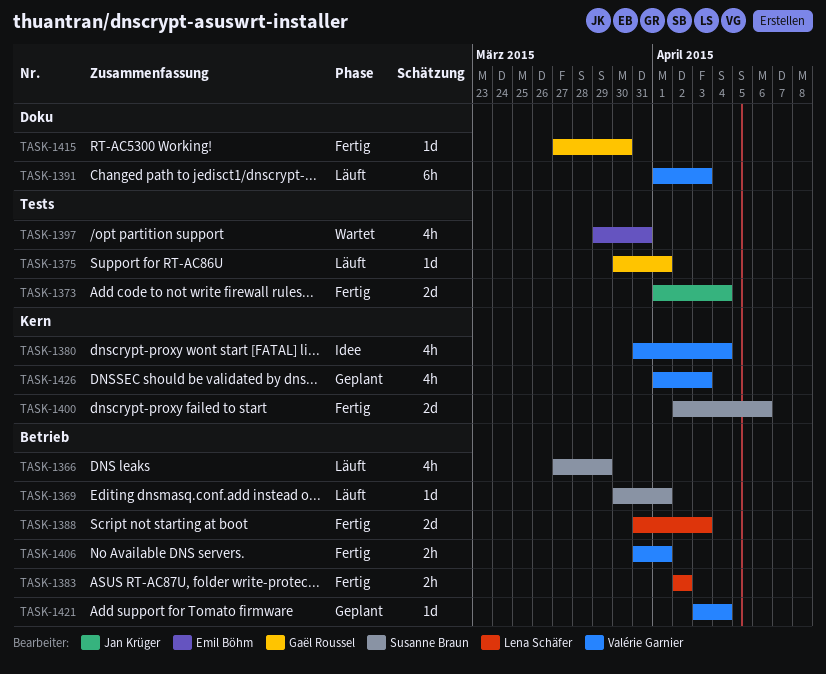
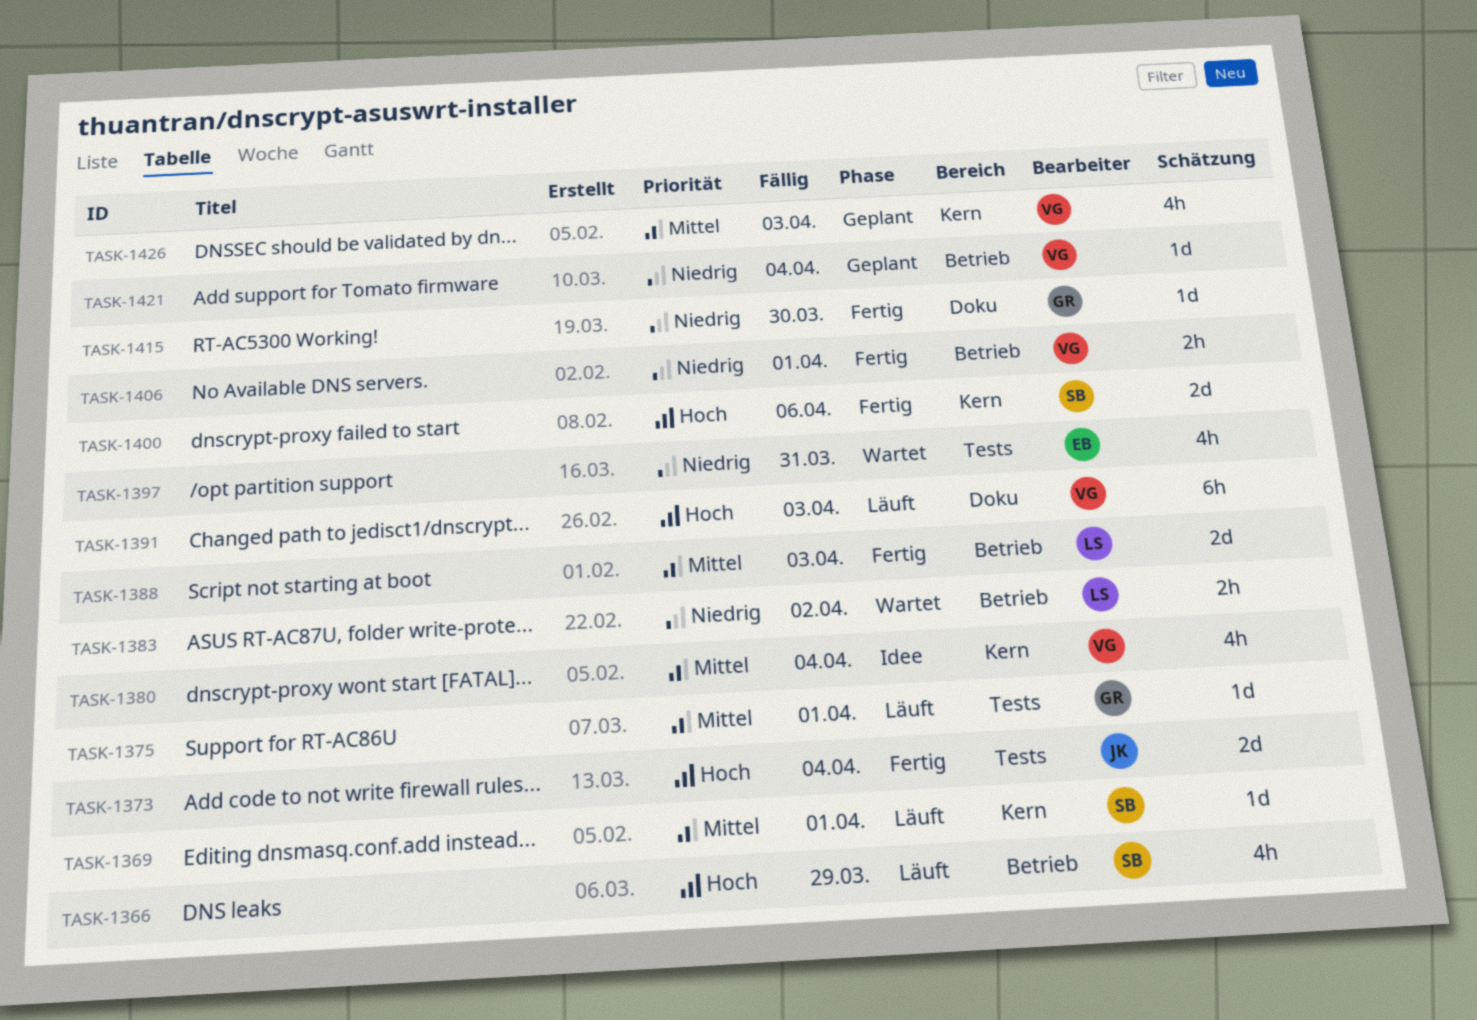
TASK-1369, label: Betrieb -> Kern
TASK-1383, status: Fertig -> Wartet

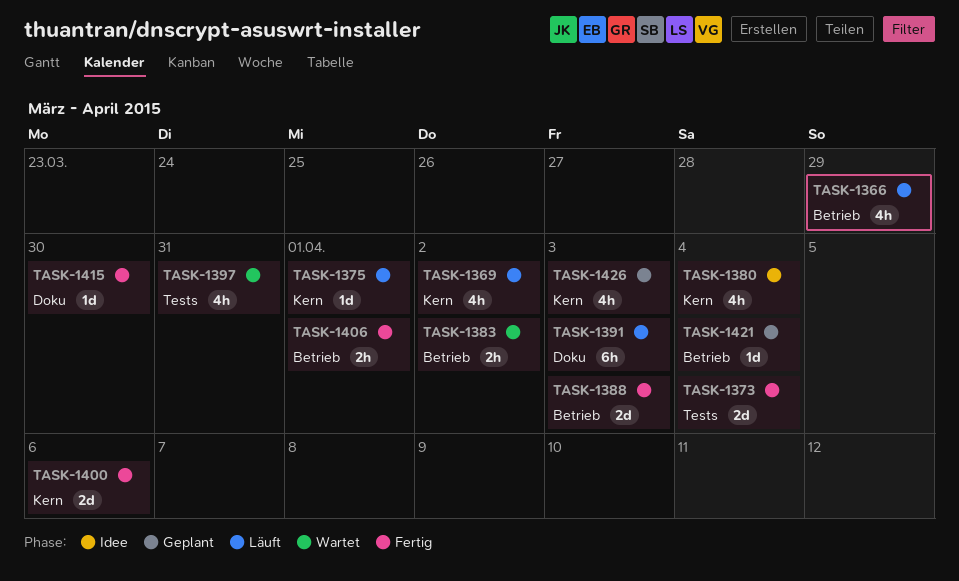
TASK-1369, estimate: 1d -> 4h
TASK-1369, due: Apr 1 -> Apr 2
TASK-1375, label: Tests -> Kern

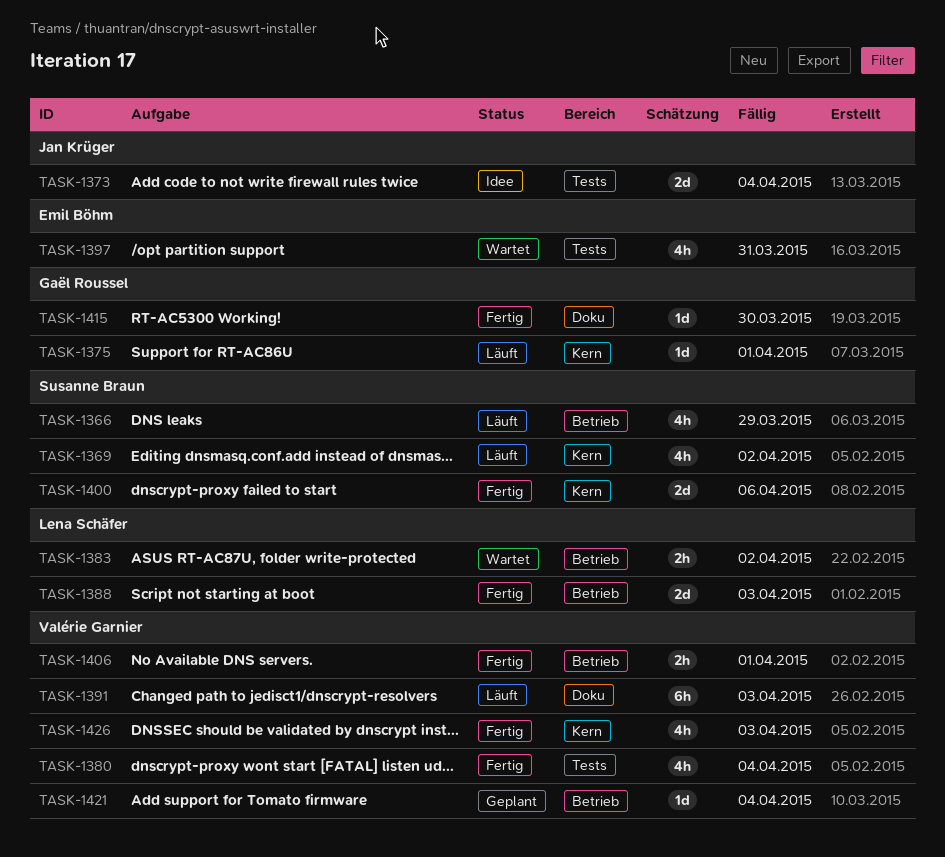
TASK-1373, status: Fertig -> Idee
TASK-1380, status: Idee -> Fertig
TASK-1380, label: Kern -> Tests
TASK-1426, status: Geplant -> Fertig

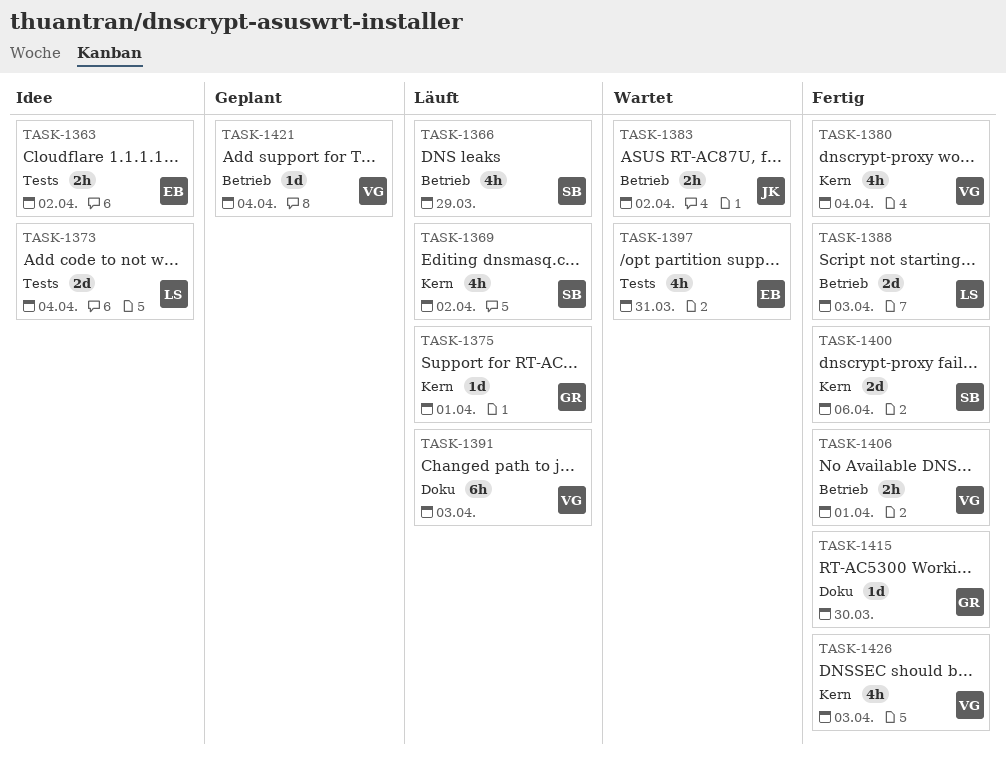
TASK-1363: none -> present
TASK-1373, owner: Jan Krüger -> Lena Schäfer
TASK-1380, label: Tests -> Kern
TASK-1383, owner: Lena Schäfer -> Jan Krüger

